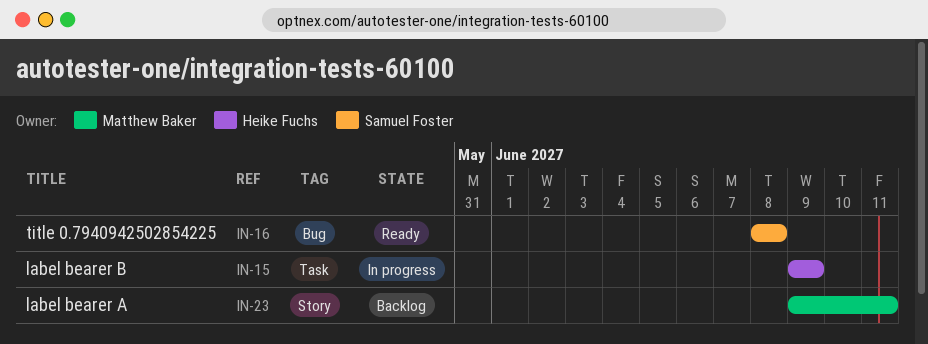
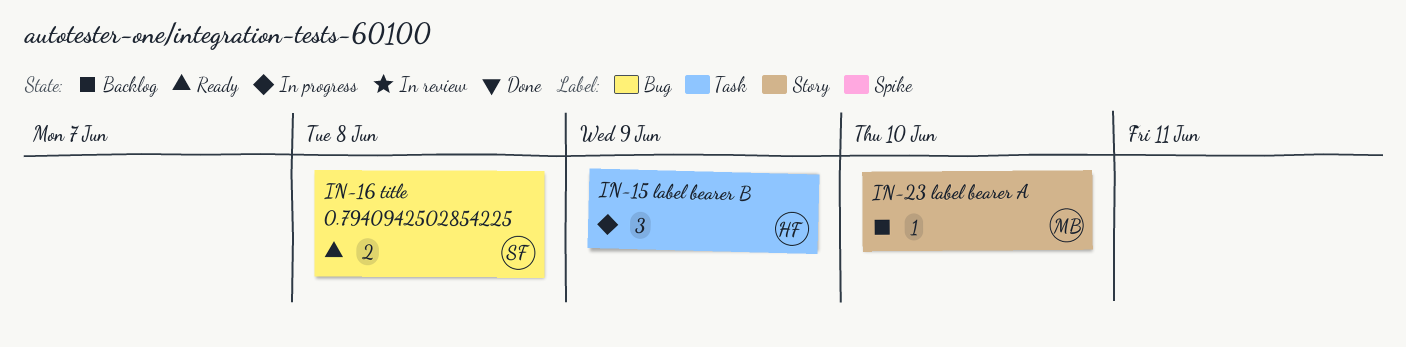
IN-23, due: Jun 11 -> Jun 10

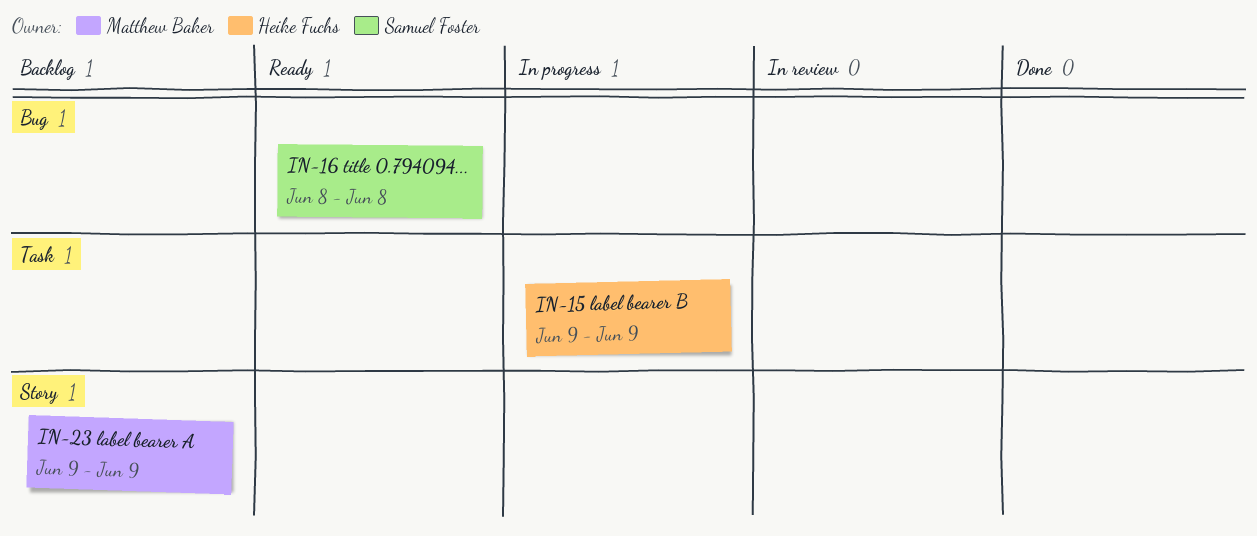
IN-23, due: Jun 10 -> Jun 9

